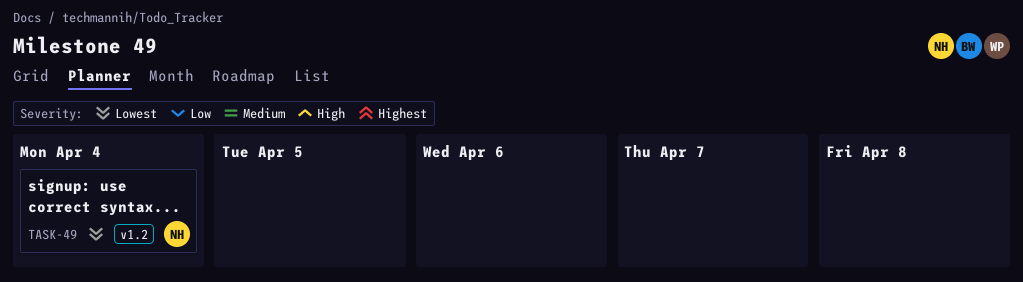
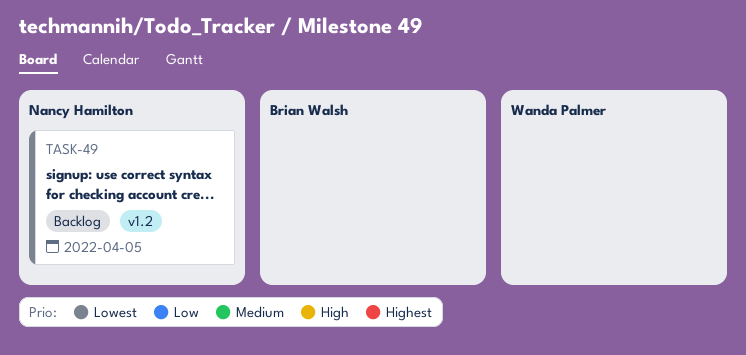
TASK-49, due: Apr 4 -> Apr 5

